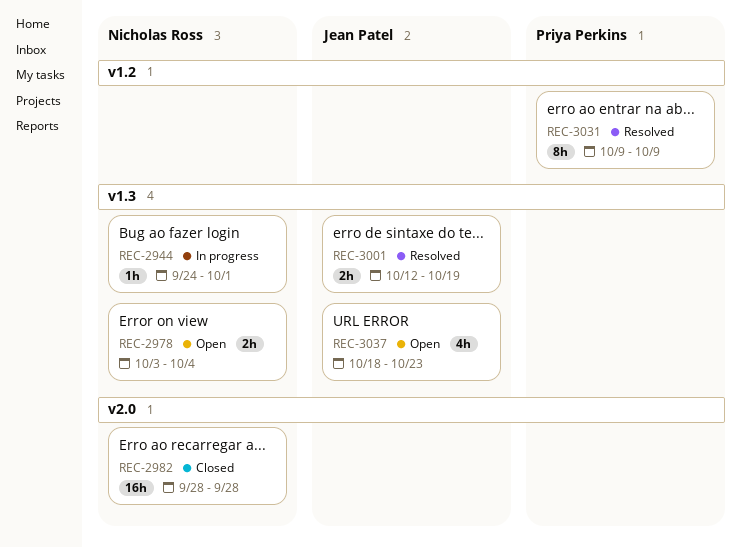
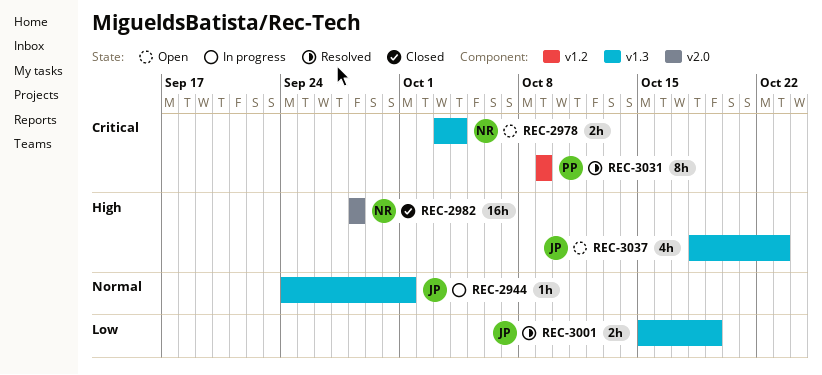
REC-2944, owner: Nicholas Ross -> Jean Patel
REC-3001, start: Oct 12 -> Oct 15

